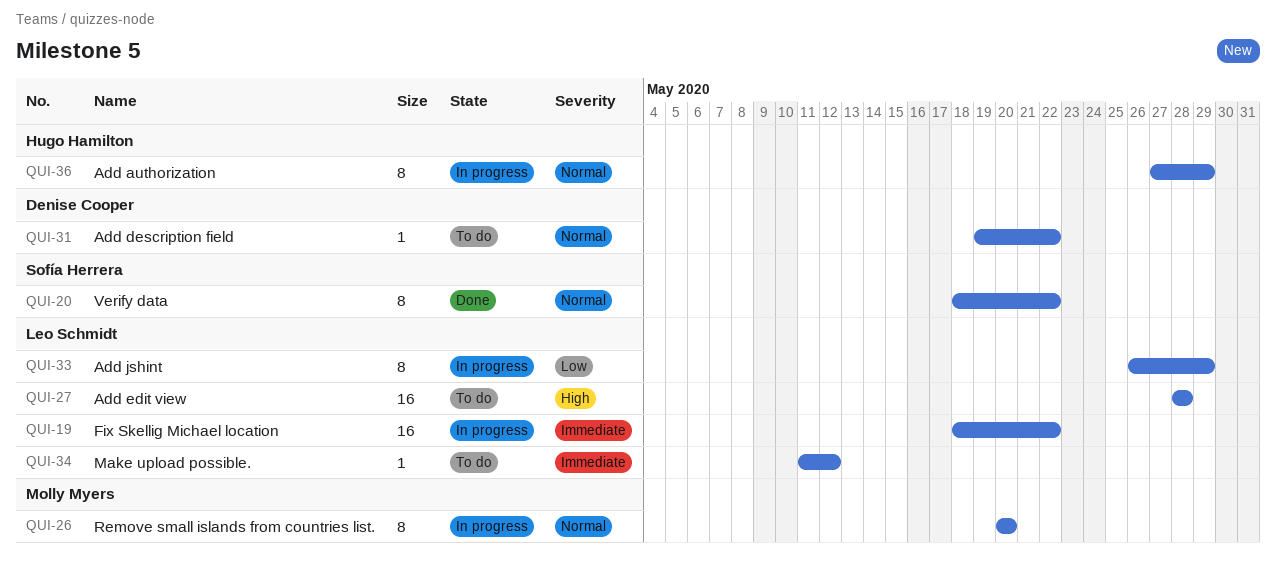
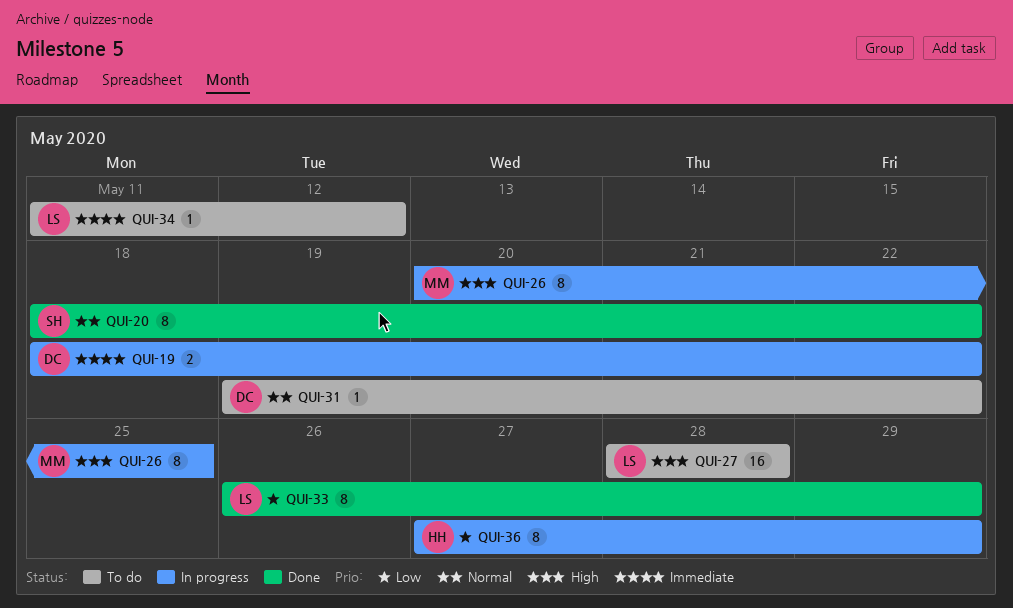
QUI-19, owner: Leo Schmidt -> Denise Cooper
QUI-19, estimate: 16 -> 2
QUI-26, priority: Normal -> High
QUI-26, due: May 20 -> May 25
QUI-33, status: In progress -> Done
QUI-36, priority: Normal -> Low

